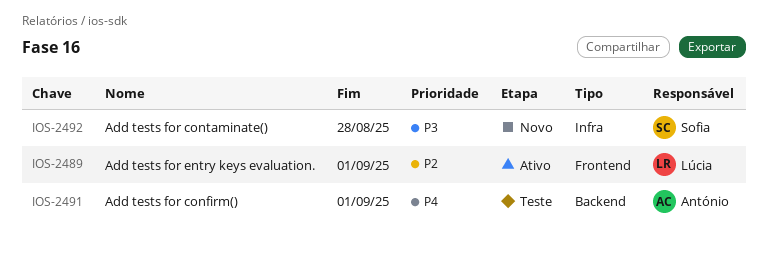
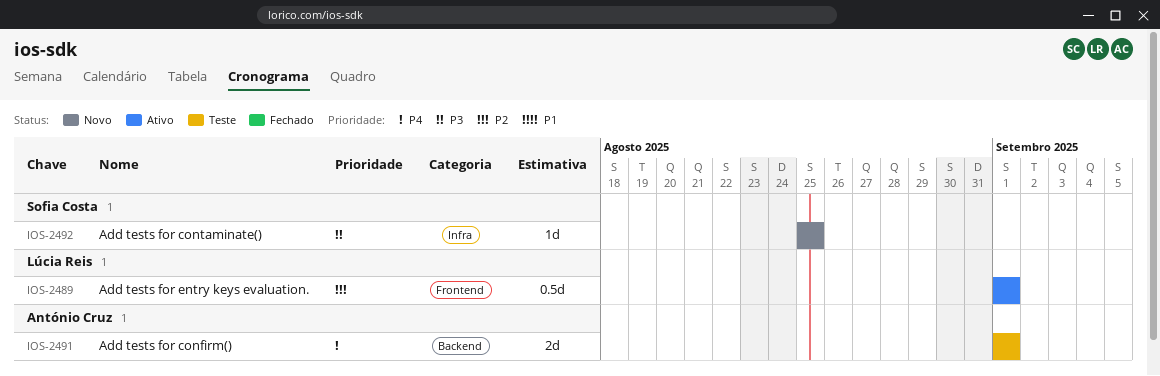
IOS-2492, due: Aug 28 -> Aug 25

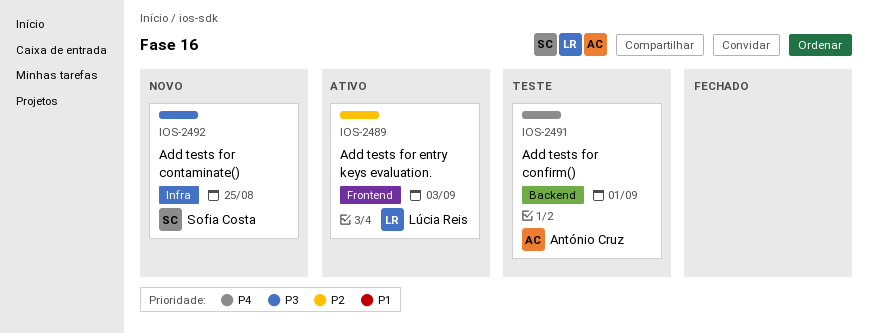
IOS-2489, due: Sep 1 -> Sep 3

